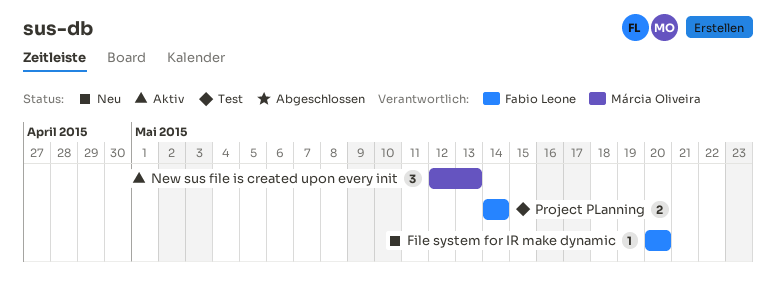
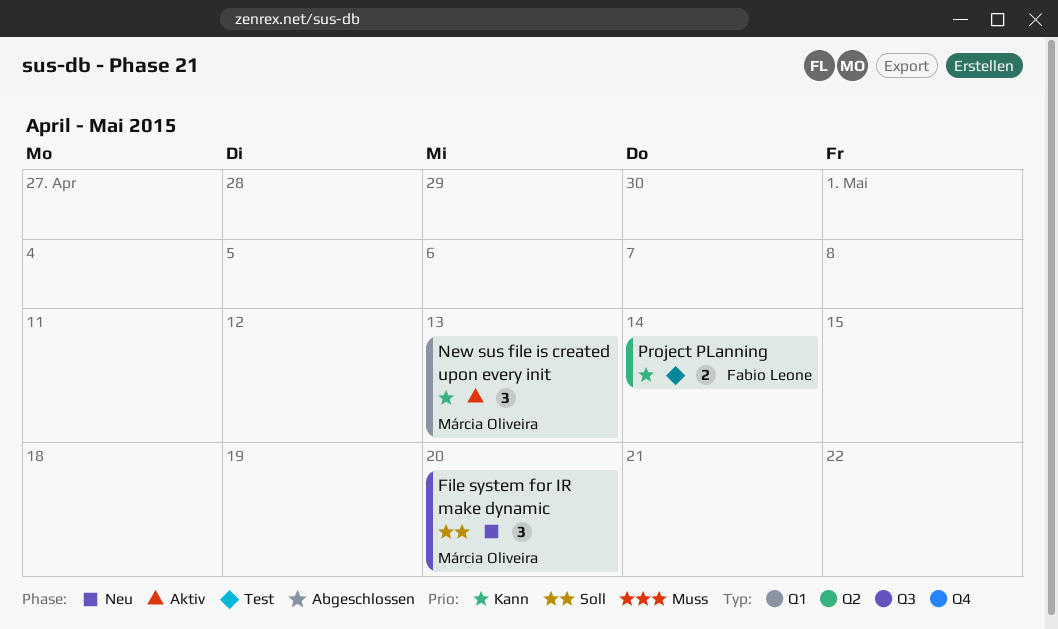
File system for IR make dynamic, owner: Fabio Leone -> Márcia Oliveira
File system for IR make dynamic, estimate: 1 -> 3

